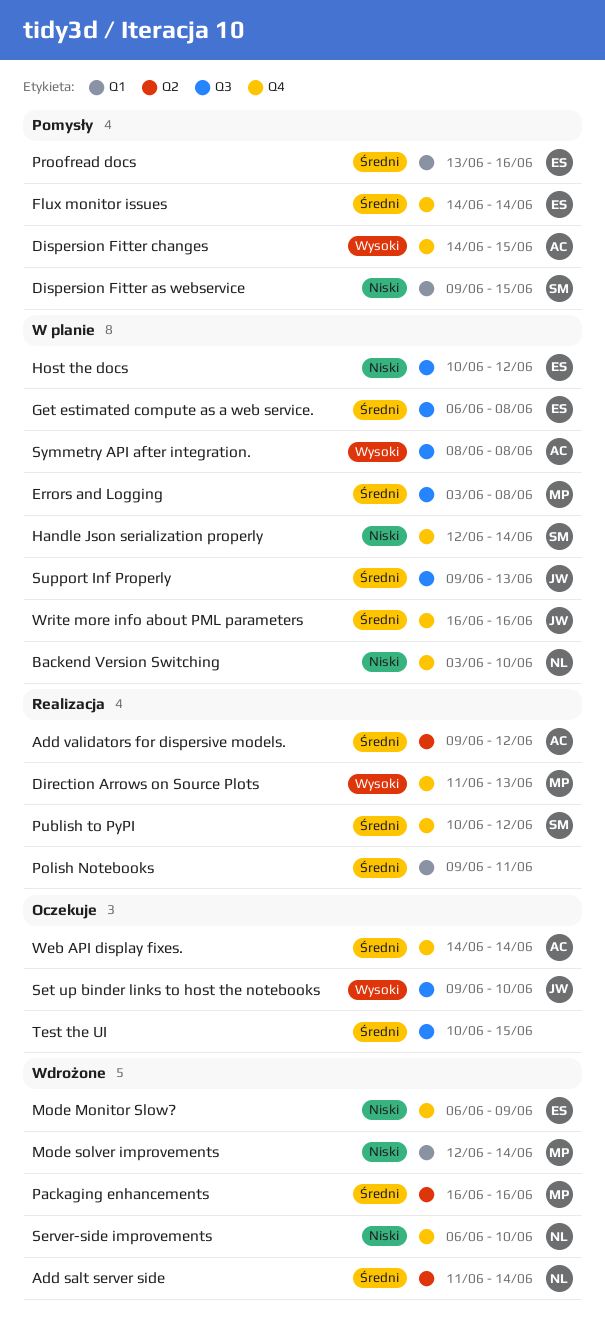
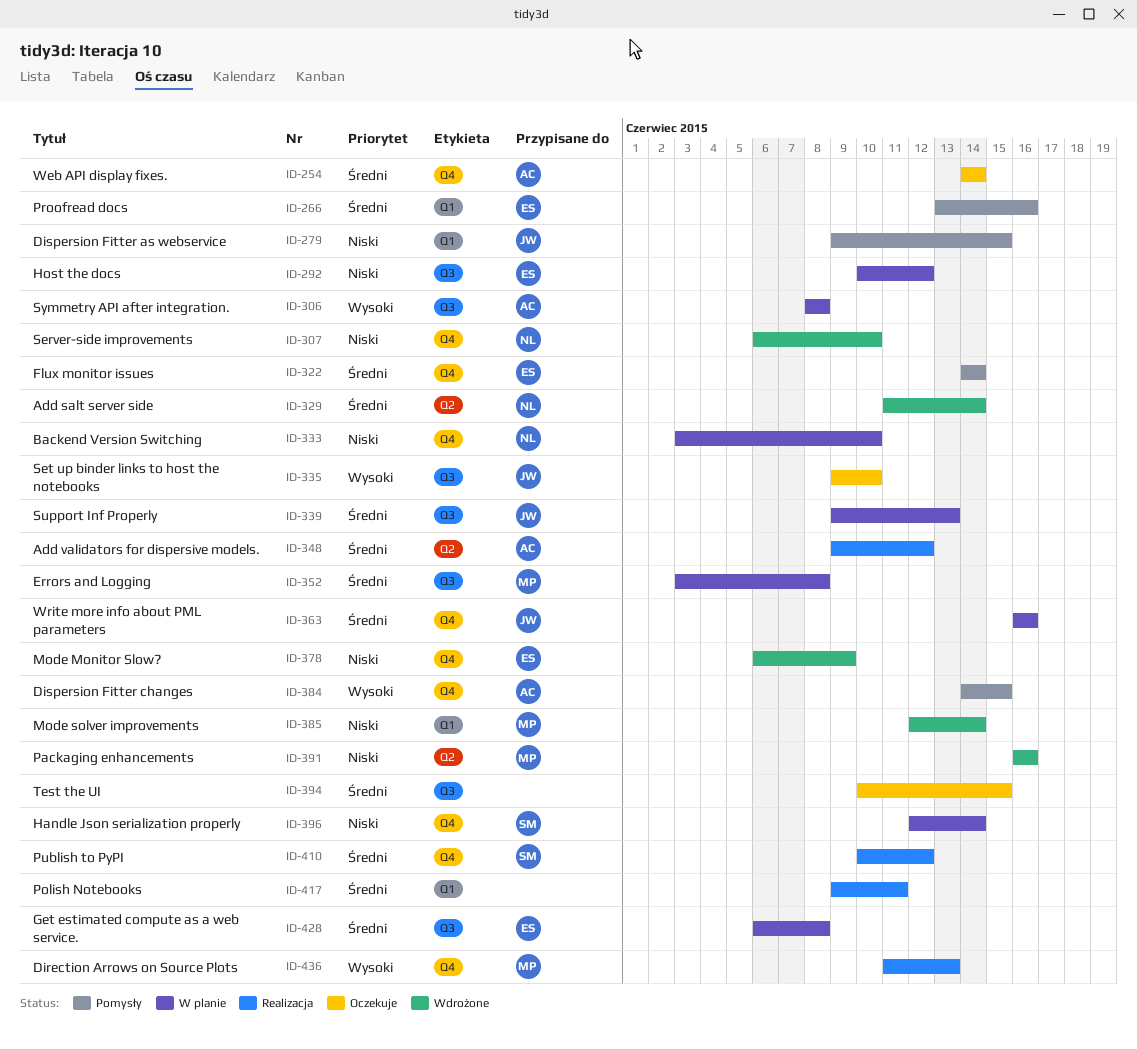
Dispersion Fitter as webservice, owner: SM -> JW
Packaging enhancements, priority: Średni -> Niski

